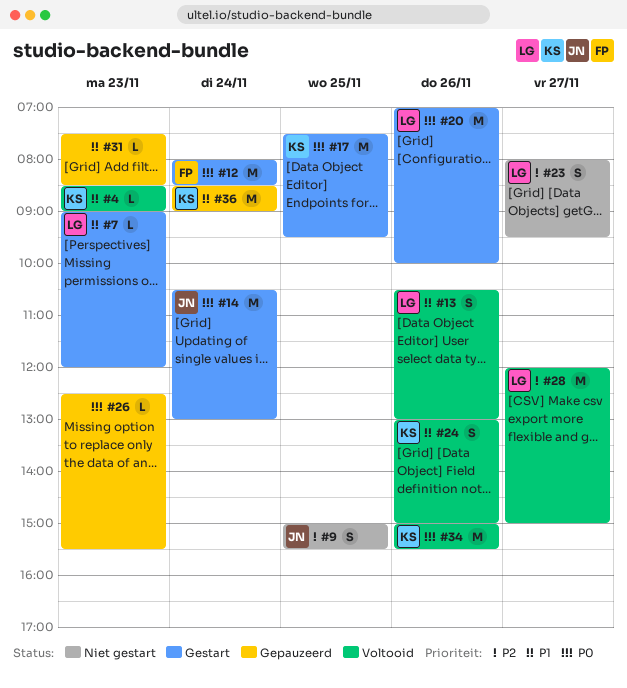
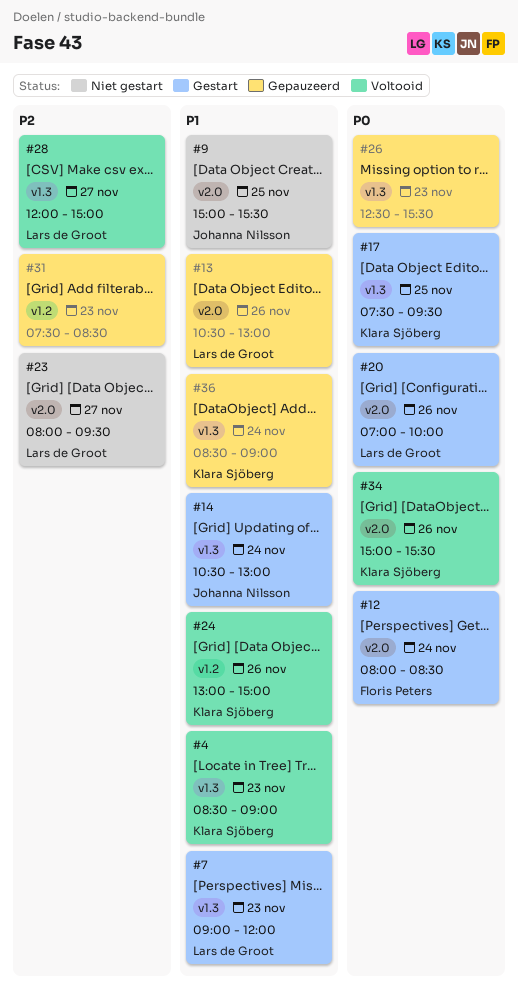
#9, priority: P2 -> P1
#13, status: Voltooid -> Gepauzeerd
#14, priority: P0 -> P1
#31, priority: P1 -> P2

